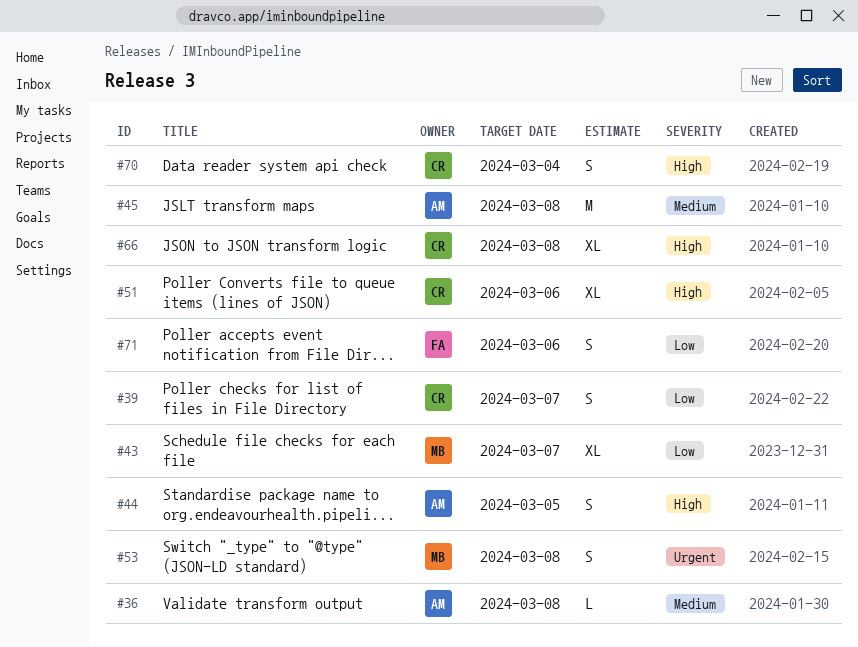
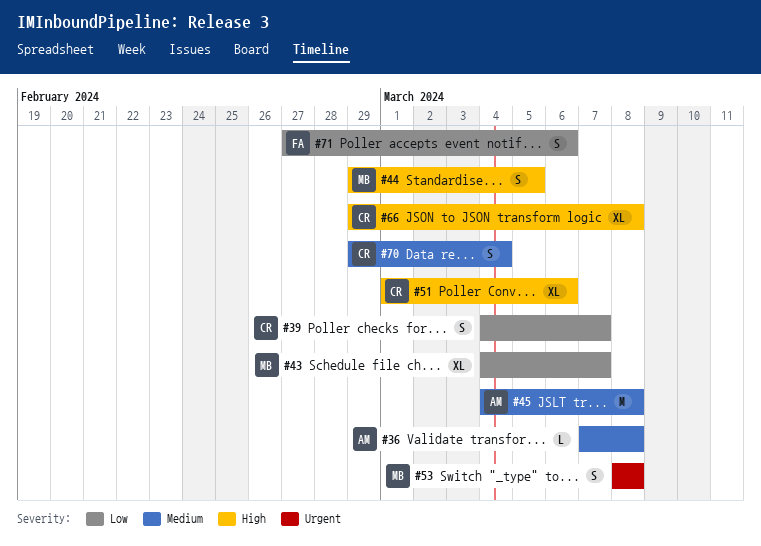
#44, owner: AM -> MB
#70, priority: High -> Medium

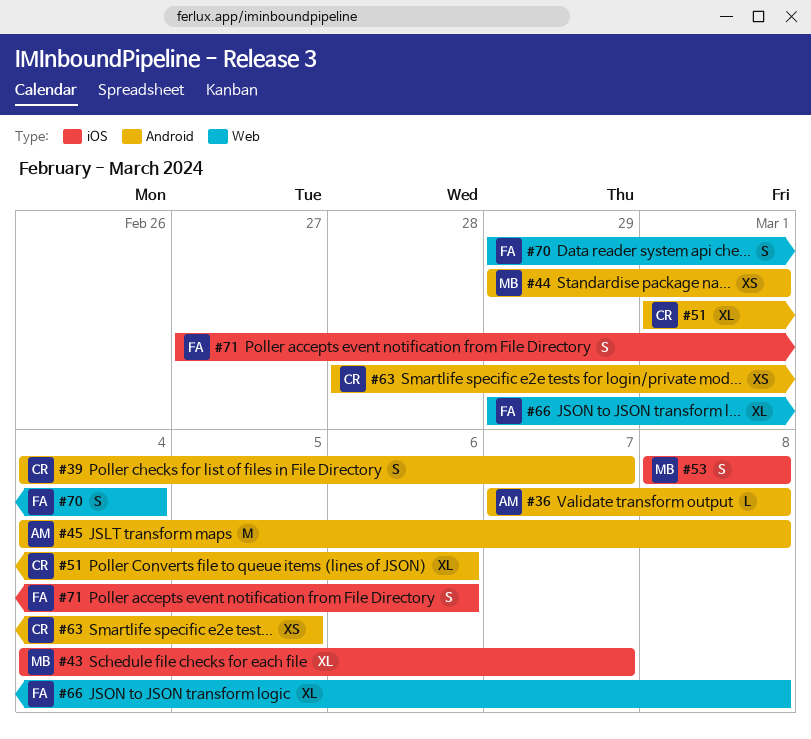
#44, estimate: S -> XS
#44, due: Mar 5 -> Mar 1
#63: none -> present
#66, owner: CR -> FA
#70, owner: CR -> FA

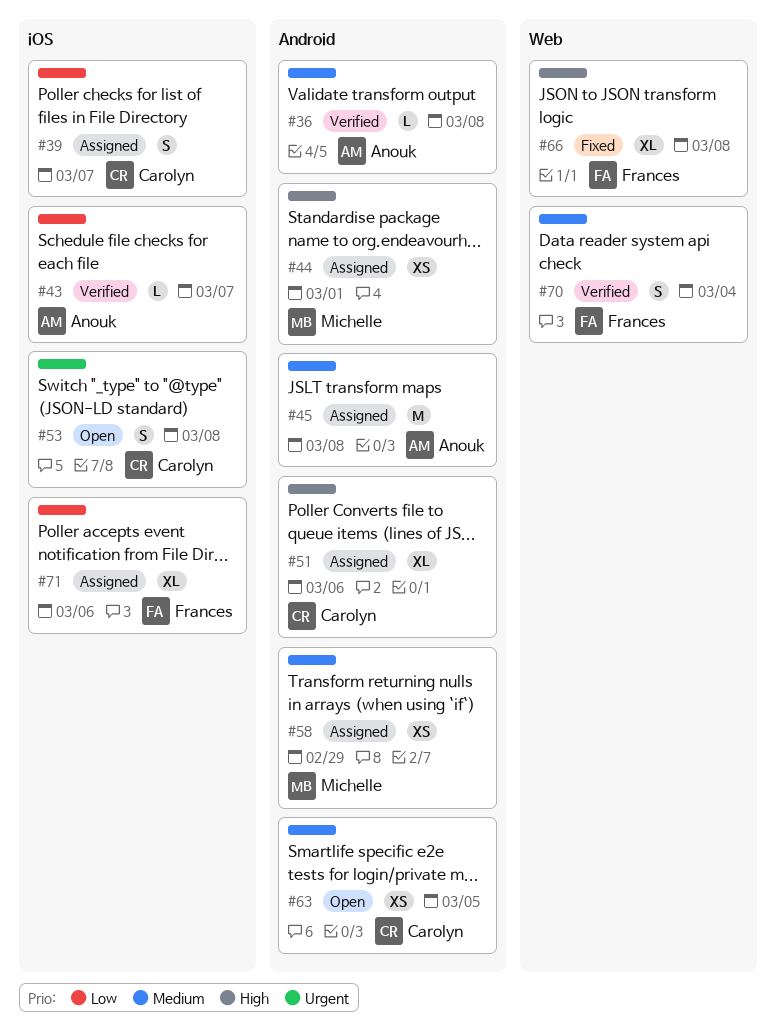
#39, label: Android -> iOS
#43, owner: Michelle -> Anouk
#43, estimate: XL -> L
#53, owner: Michelle -> Carolyn
#58: none -> present
#71, estimate: S -> XL

